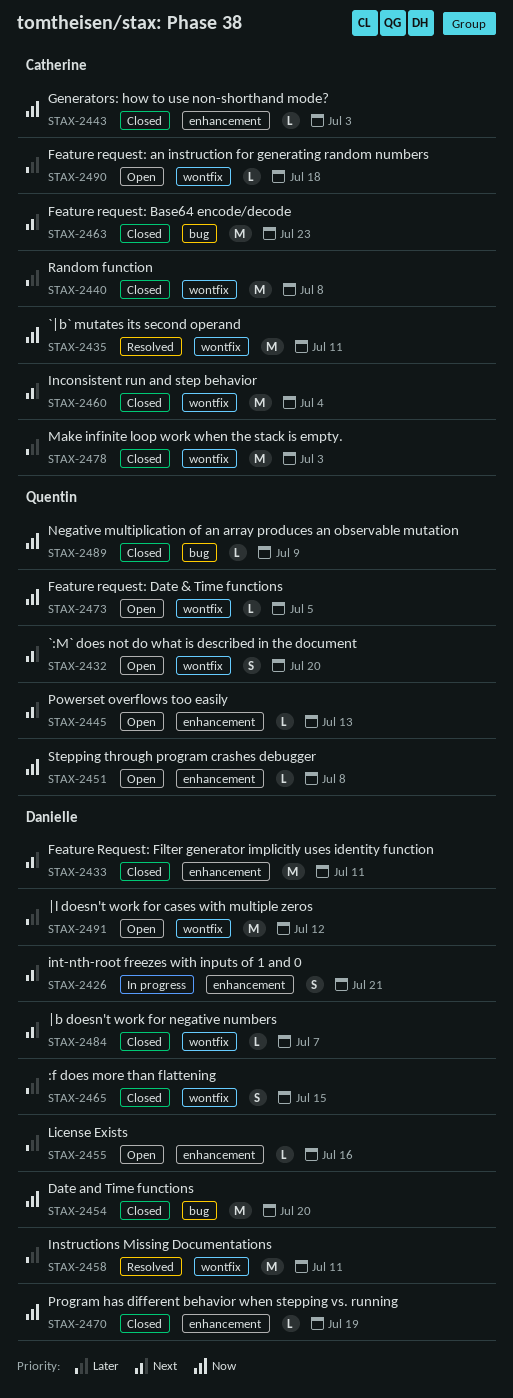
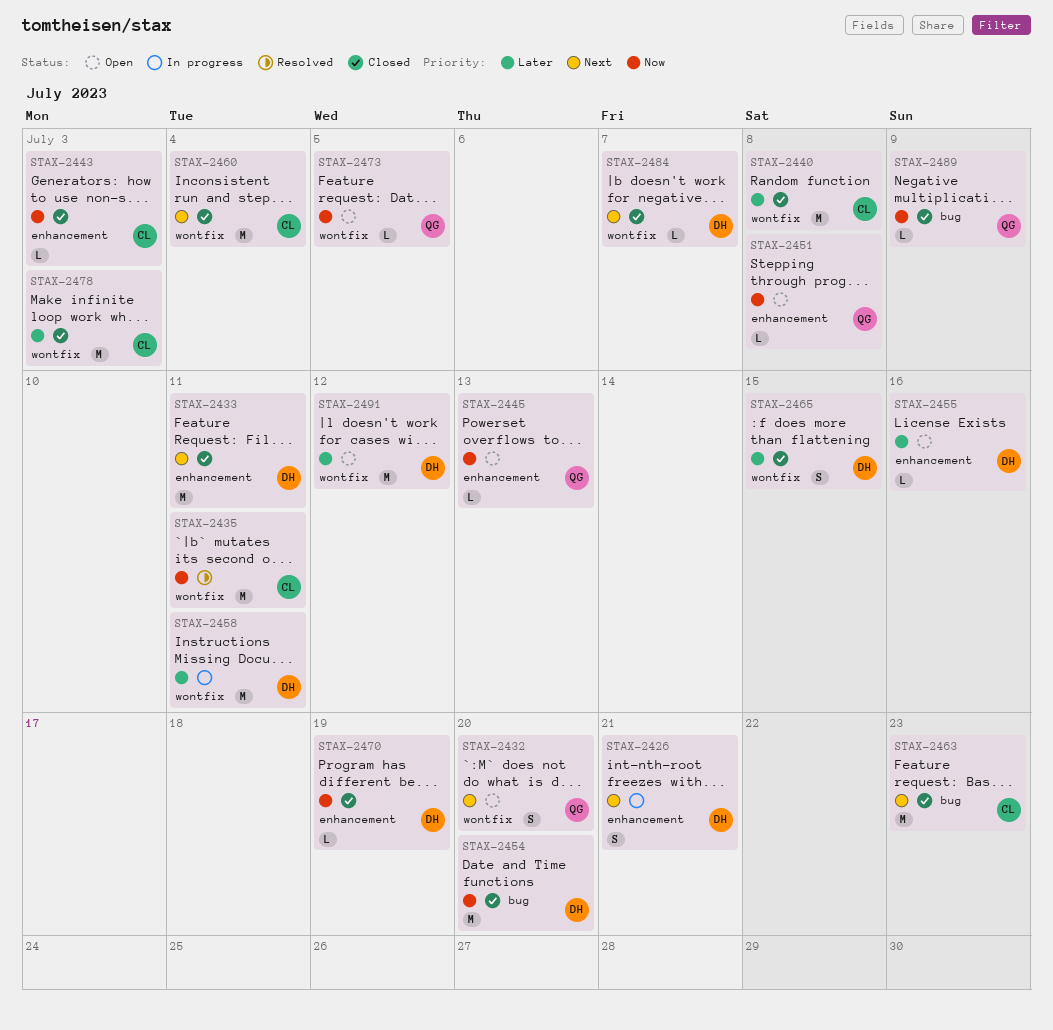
STAX-2445, priority: Next -> Now
STAX-2458, status: Resolved -> In progress
STAX-2490: present -> none

